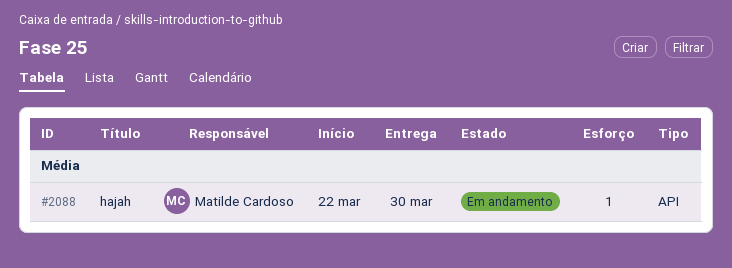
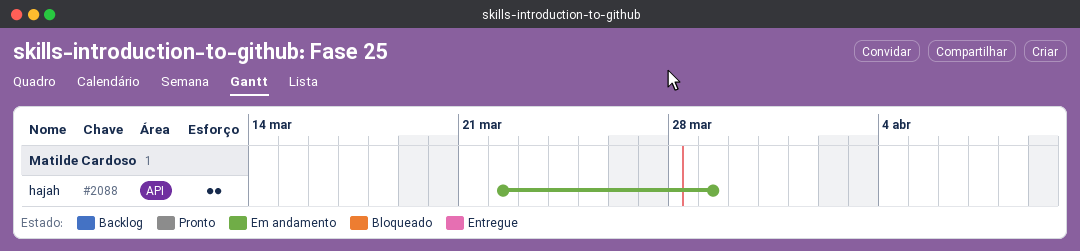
#2088, estimate: 1 -> 2
#2088, due: Mar 30 -> Mar 29

